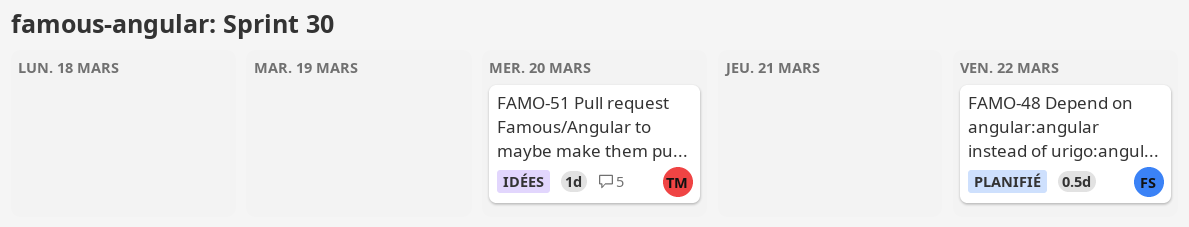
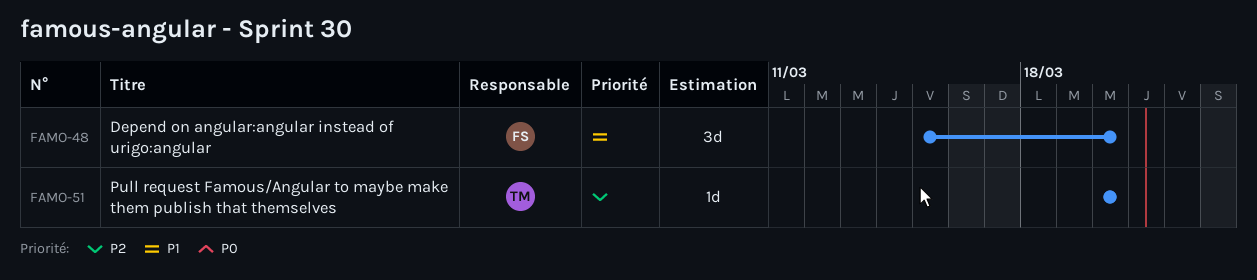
FAMO-48, estimate: 0.5d -> 3d
FAMO-48, due: Mar 22 -> Mar 20

